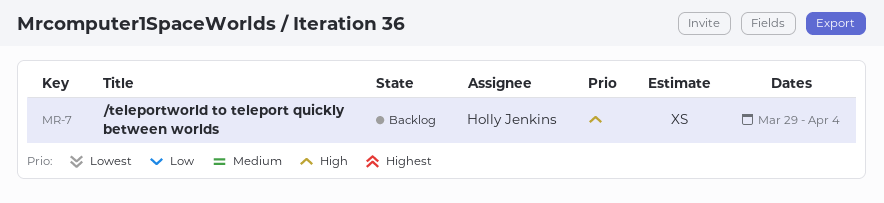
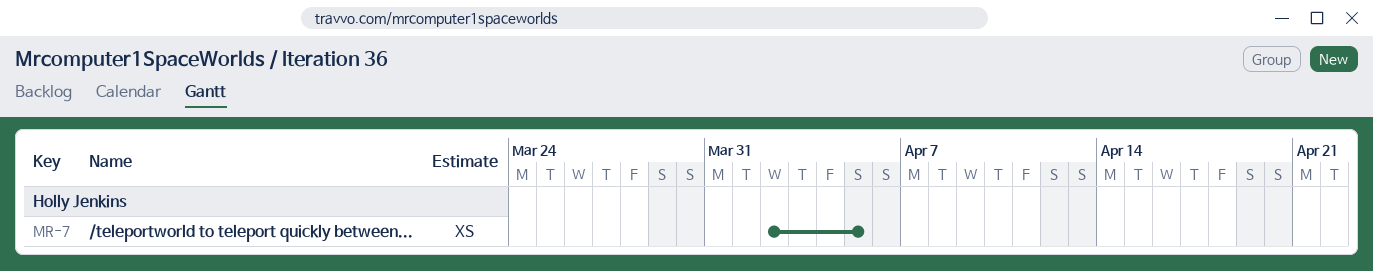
MR-7, start: Mar 29 -> Apr 2
MR-7, due: Apr 4 -> Apr 5

